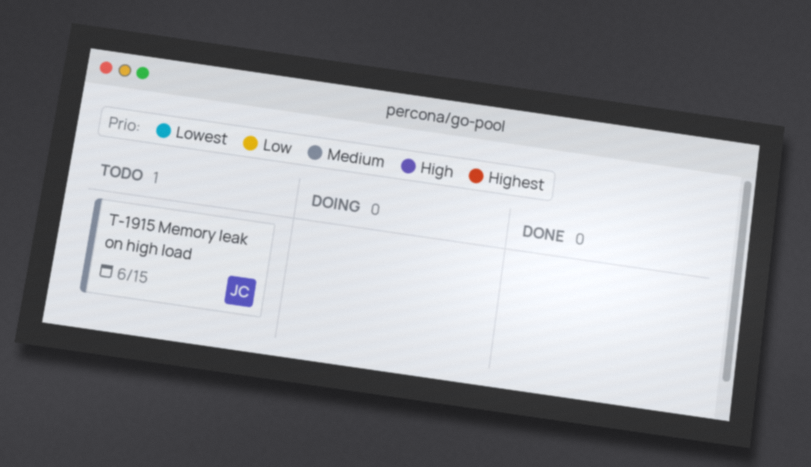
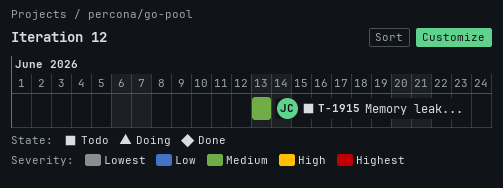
T-1915, due: Jun 15 -> Jun 13

